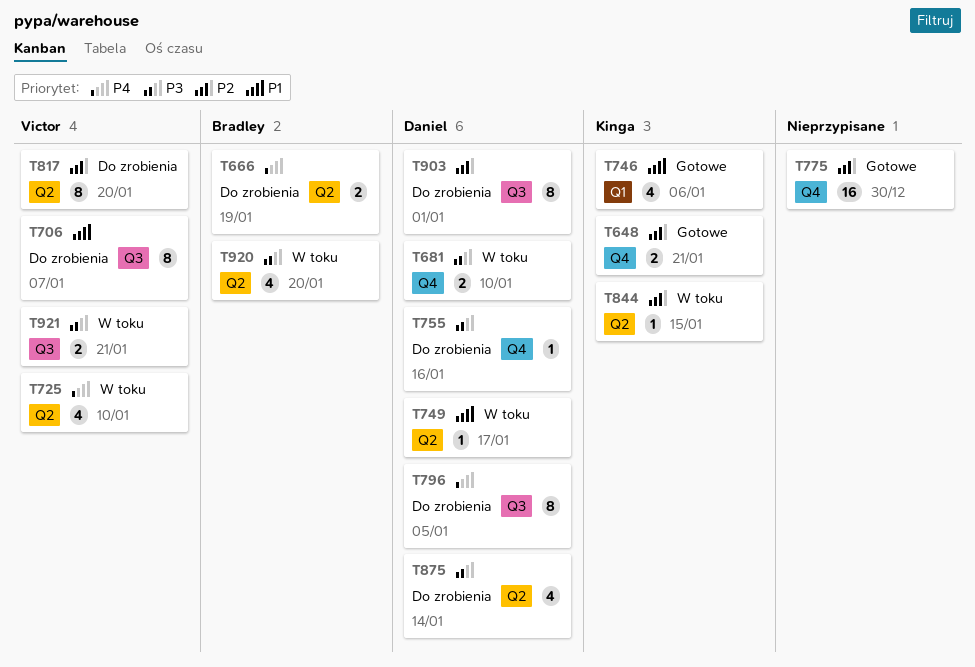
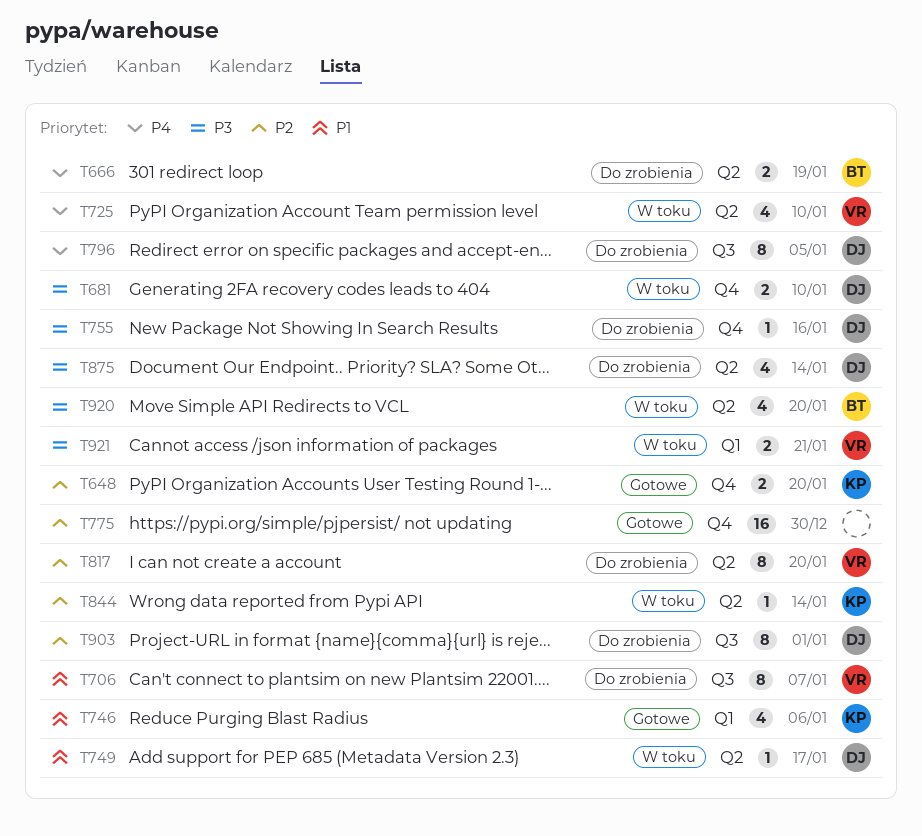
T648, due: Jan 21 -> Jan 20
T844, due: Jan 15 -> Jan 14
T921, label: Q3 -> Q1

